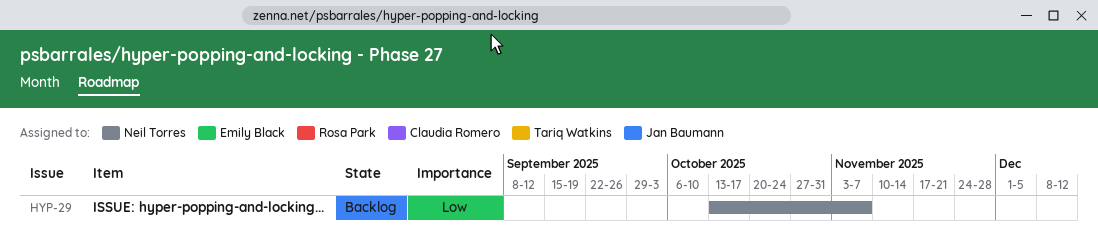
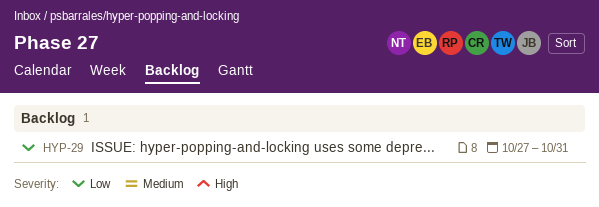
HYP-29, start: Oct 13 -> Oct 27
HYP-29, due: Nov 7 -> Oct 31

